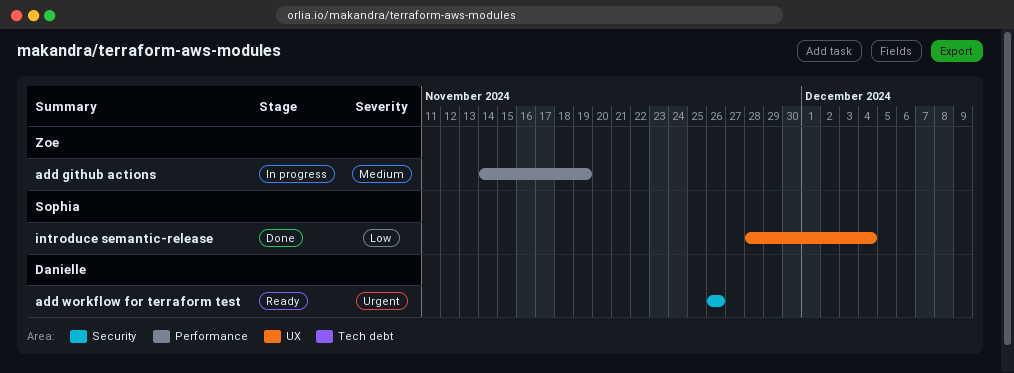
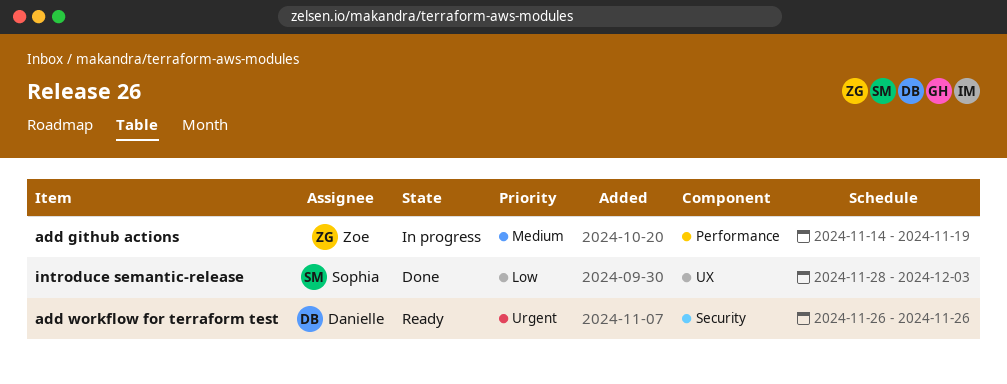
introduce semantic-release, due: Dec 4 -> Dec 3

